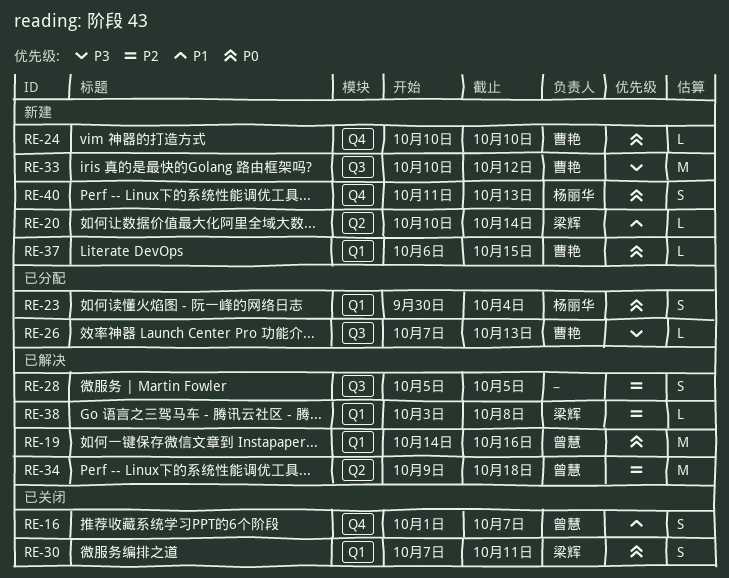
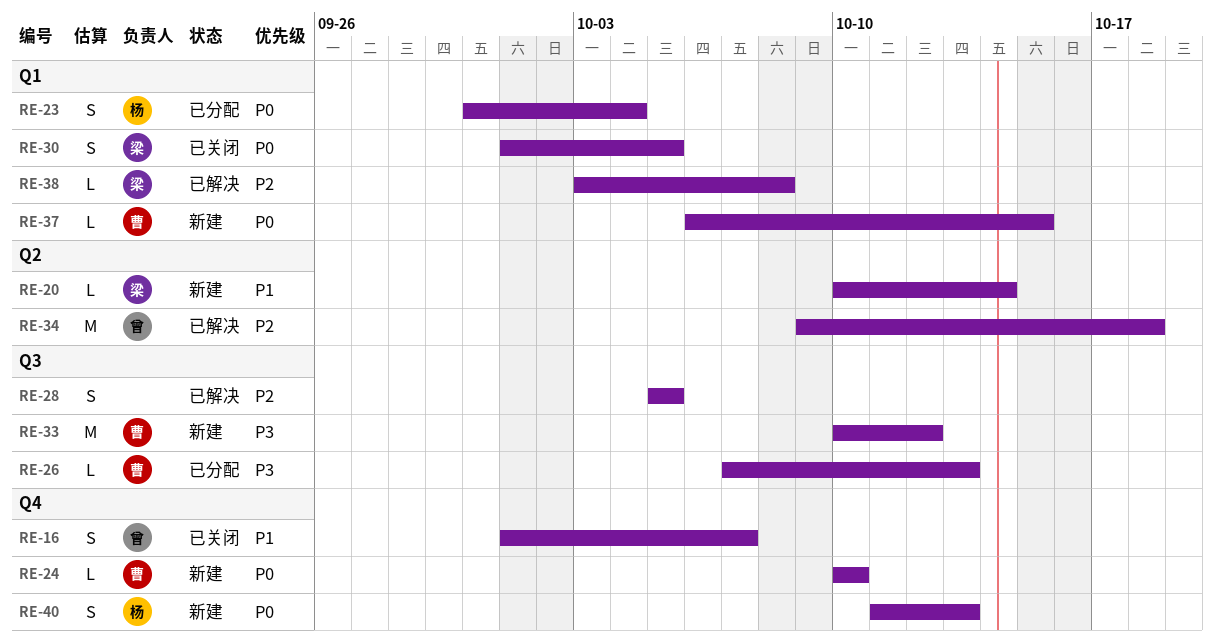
RE-19: present -> none
RE-30, start: Oct 7 -> Oct 1
RE-30, due: Oct 11 -> Oct 5

